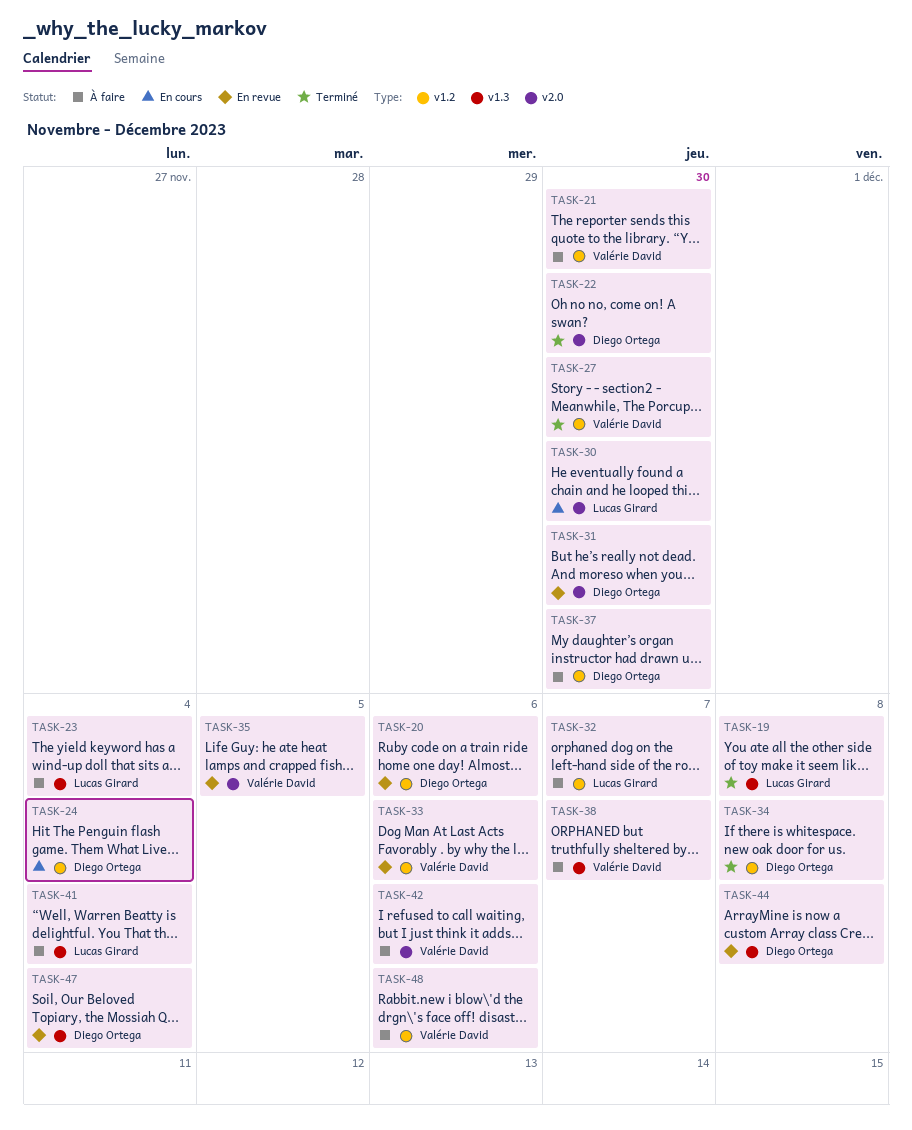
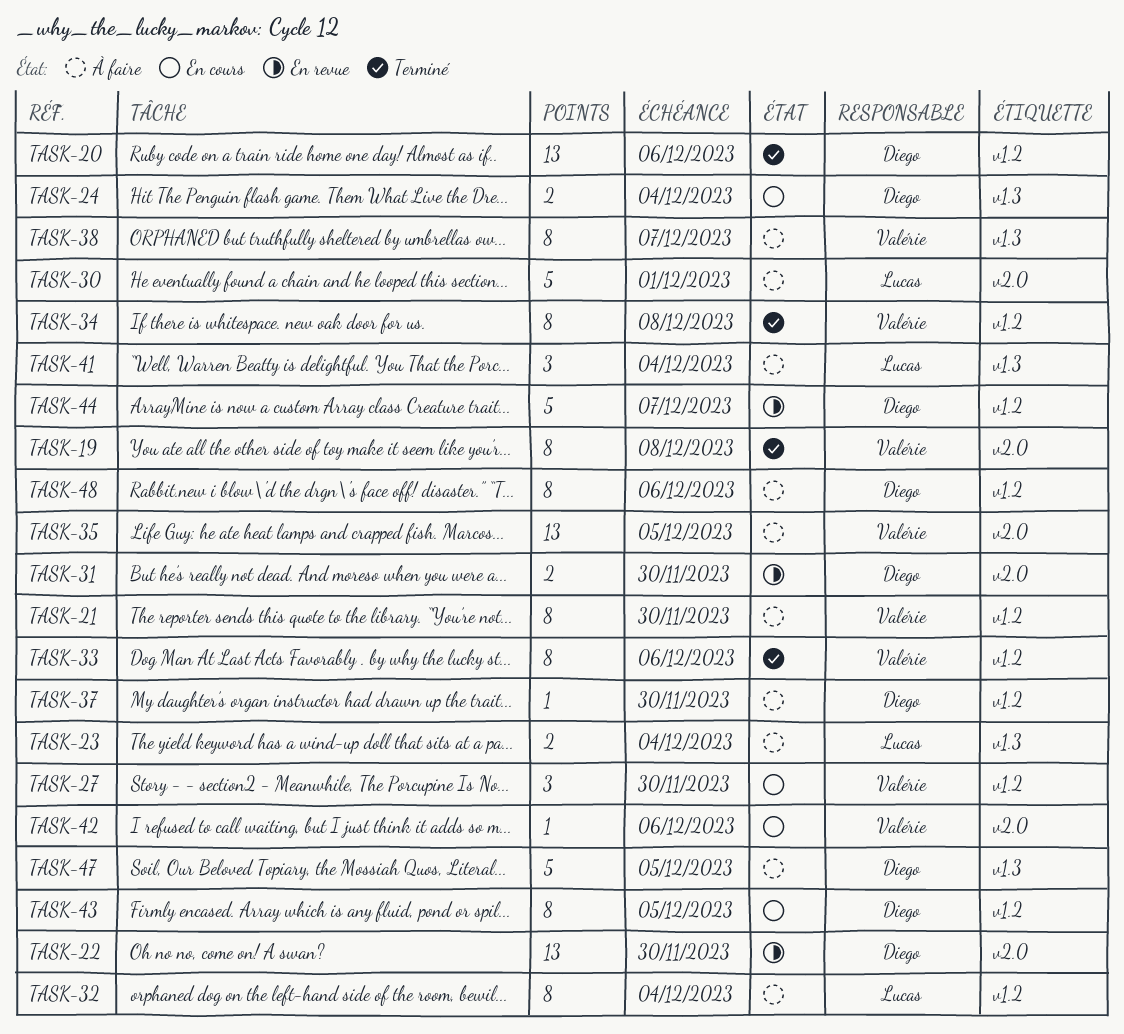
TASK-19, owner: Lucas Girard -> Valérie David
TASK-19, label: v1.3 -> v2.0
TASK-20, status: En revue -> Terminé
TASK-22, status: Terminé -> En revue
TASK-24, label: v1.2 -> v1.3
TASK-27, status: Terminé -> En cours
TASK-30, status: En cours -> À faire
TASK-30, due: Nov 30 -> Dec 1
TASK-32, due: Dec 7 -> Dec 4
TASK-33, status: En revue -> Terminé
TASK-34, owner: Diego Ortega -> Valérie David
TASK-35, status: En revue -> À faire
TASK-42, status: À faire -> En cours
TASK-43: none -> present
TASK-44, label: v1.3 -> v1.2
TASK-44, due: Dec 8 -> Dec 7
TASK-47, status: En revue -> À faire
TASK-47, due: Dec 4 -> Dec 5
TASK-48, owner: Valérie David -> Diego Ortega

